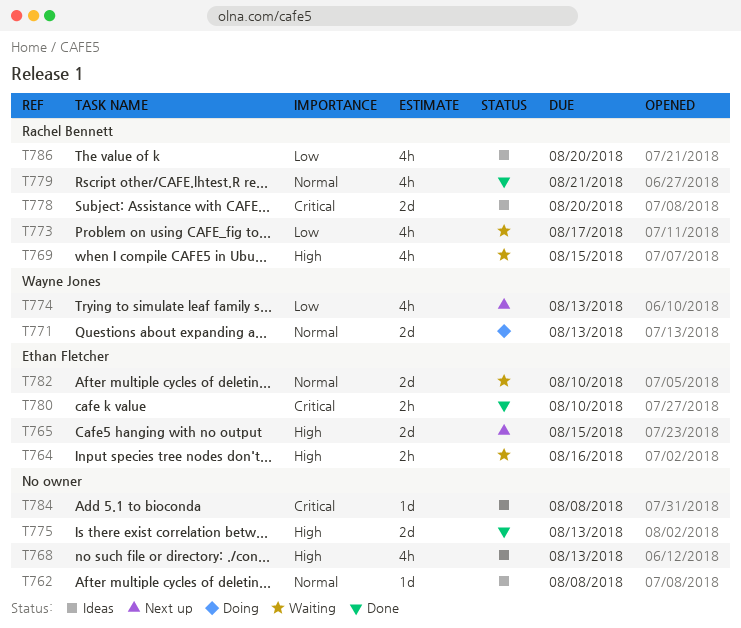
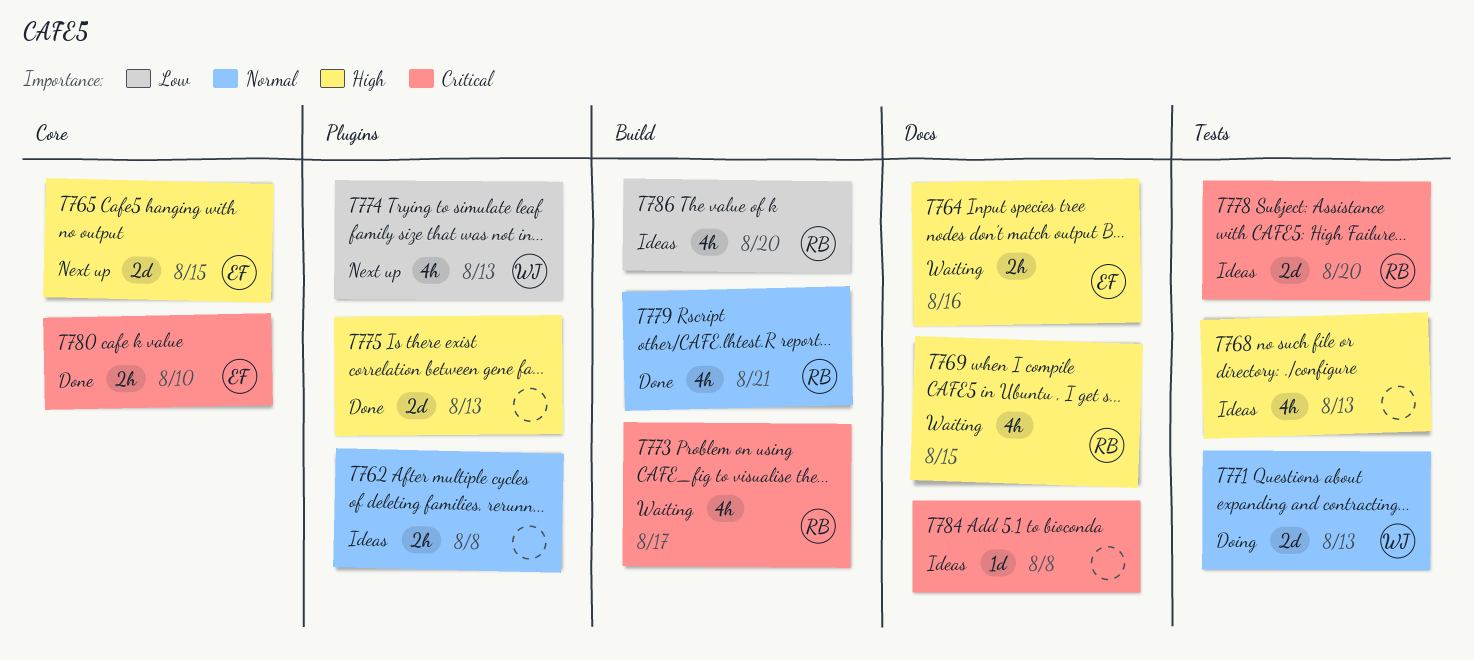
T762, estimate: 1d -> 2h
T773, priority: Low -> Critical
T782: present -> none

